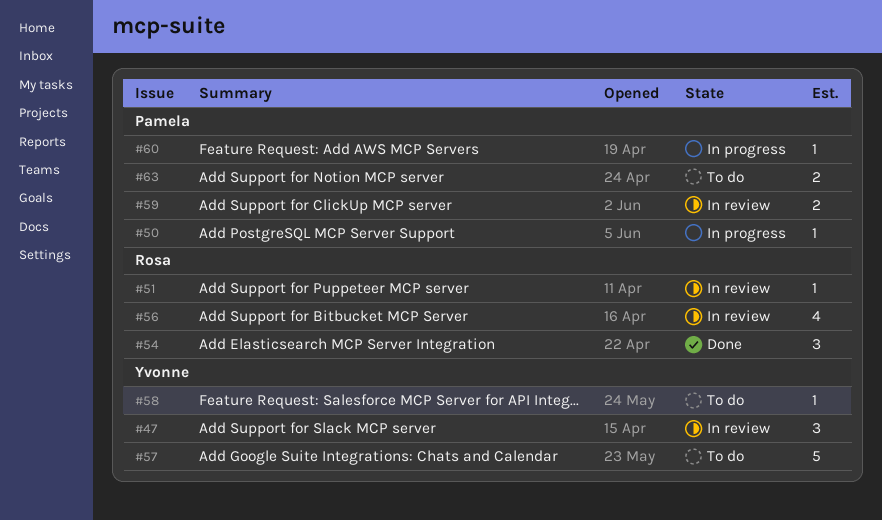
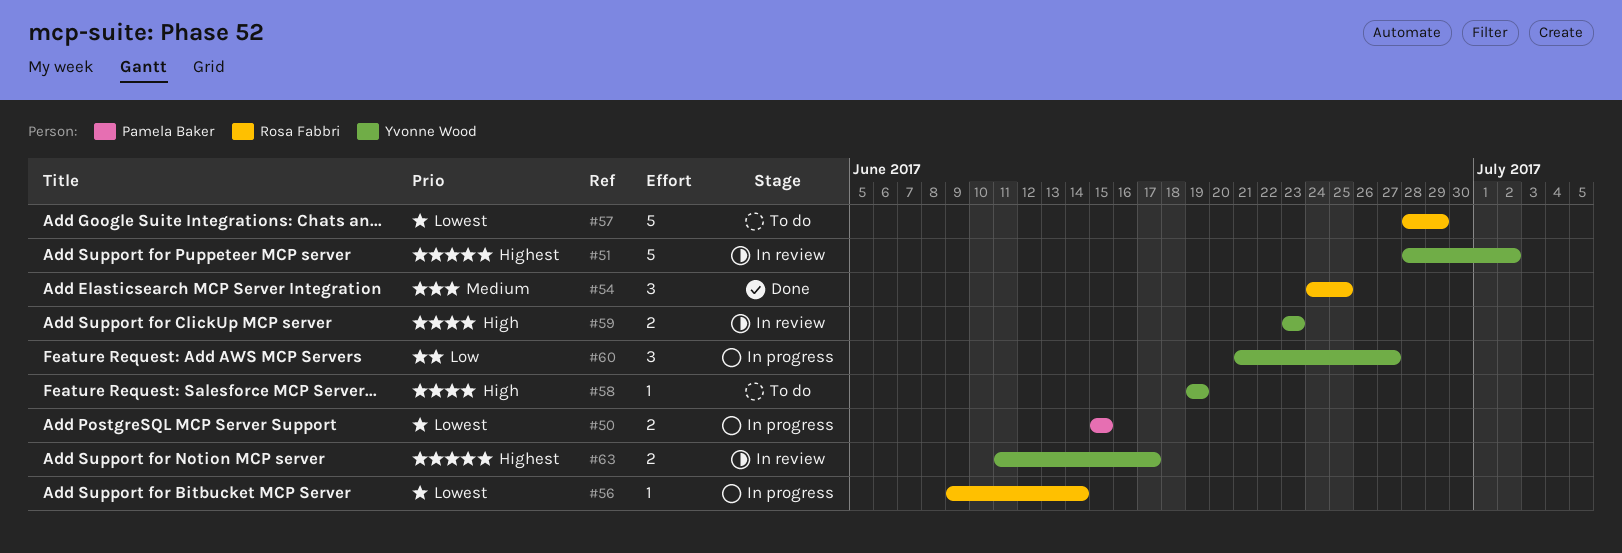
#47: present -> none
#50, estimate: 1 -> 2
#51, owner: Rosa Fabbri -> Yvonne Wood
#51, estimate: 1 -> 5
#56, status: In review -> In progress
#56, estimate: 4 -> 1
#57, owner: Yvonne Wood -> Rosa Fabbri
#59, owner: Pamela Baker -> Yvonne Wood
#60, owner: Pamela Baker -> Yvonne Wood
#60, estimate: 1 -> 3
#63, status: To do -> In review
#63, owner: Pamela Baker -> Yvonne Wood

